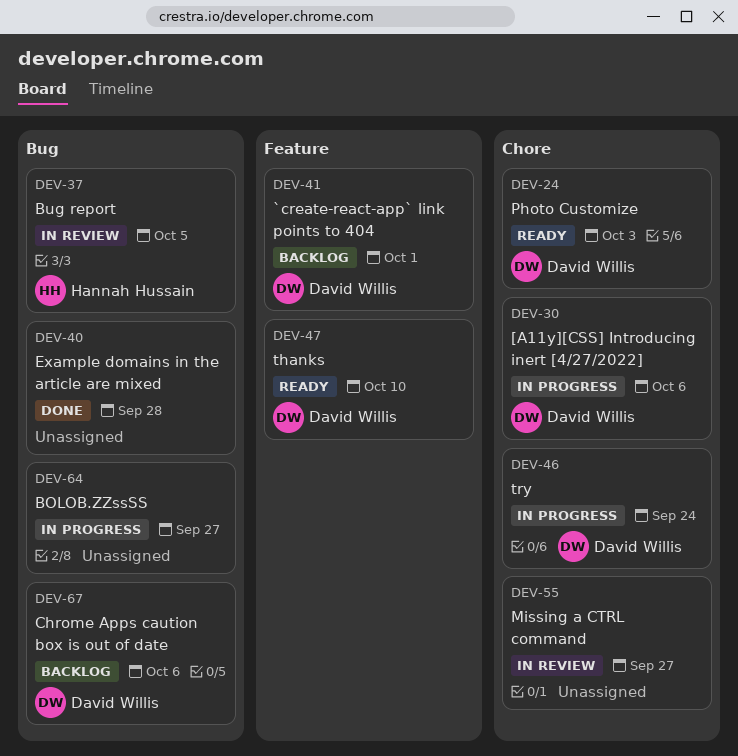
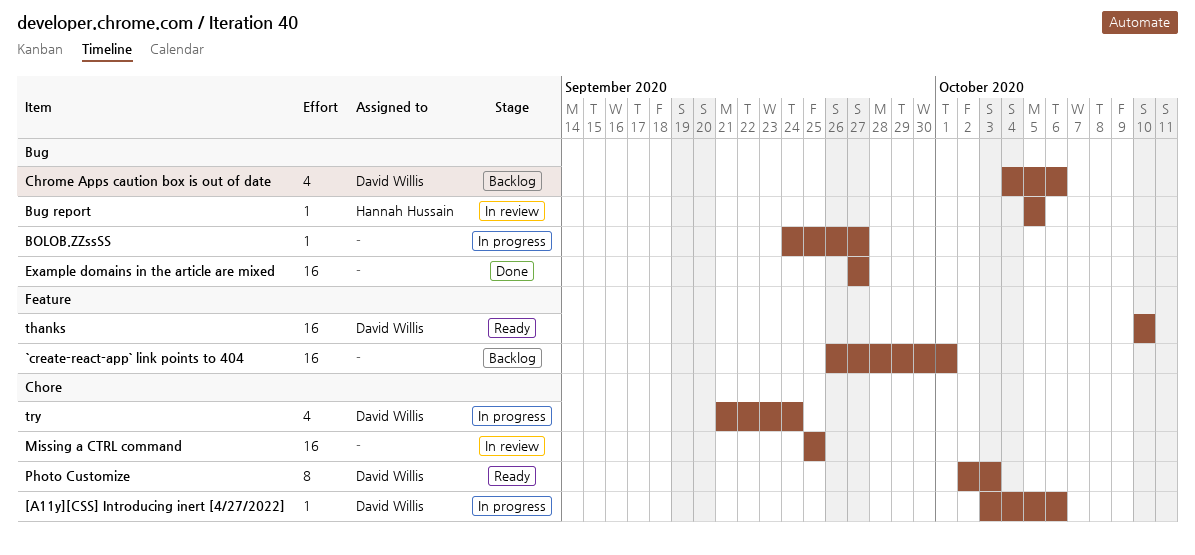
`create-react-app` link points to 404, owner: David Willis -> none
Example domains in the article are mixed, due: Sep 28 -> Sep 27
Missing a CTRL command, due: Sep 27 -> Sep 25

